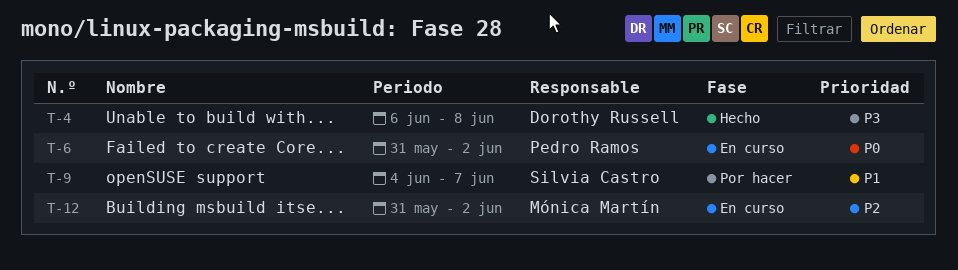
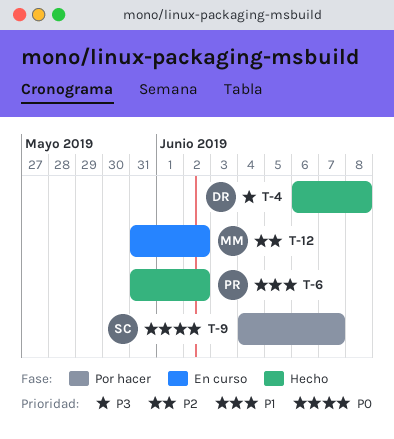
T-6, status: En curso -> Hecho
T-6, priority: P0 -> P1
T-9, priority: P1 -> P0

